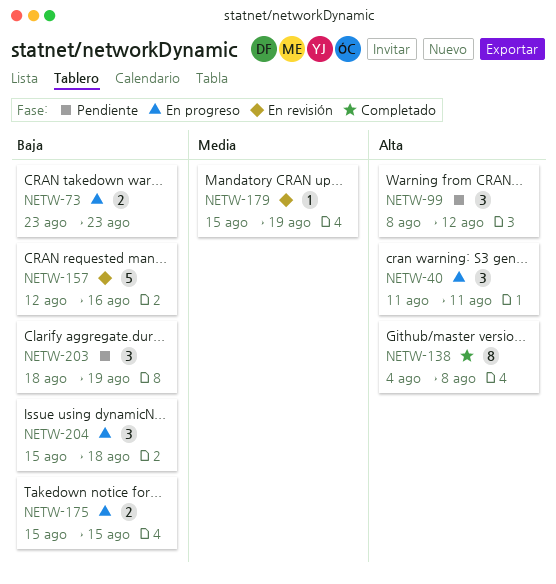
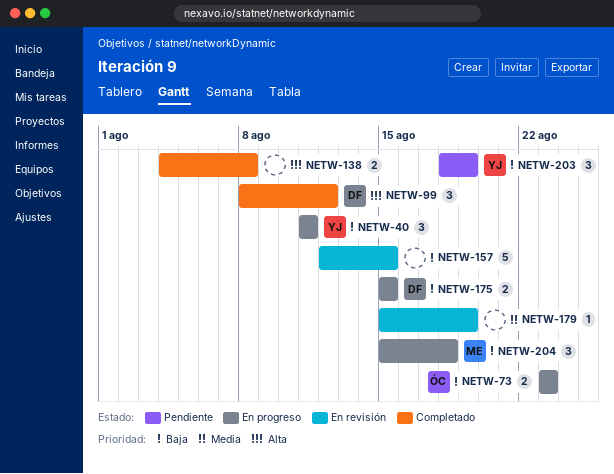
NETW-40, priority: Alta -> Baja
NETW-99, status: Pendiente -> Completado
NETW-138, estimate: 8 -> 2
NETW-157, due: Aug 16 -> Aug 15

